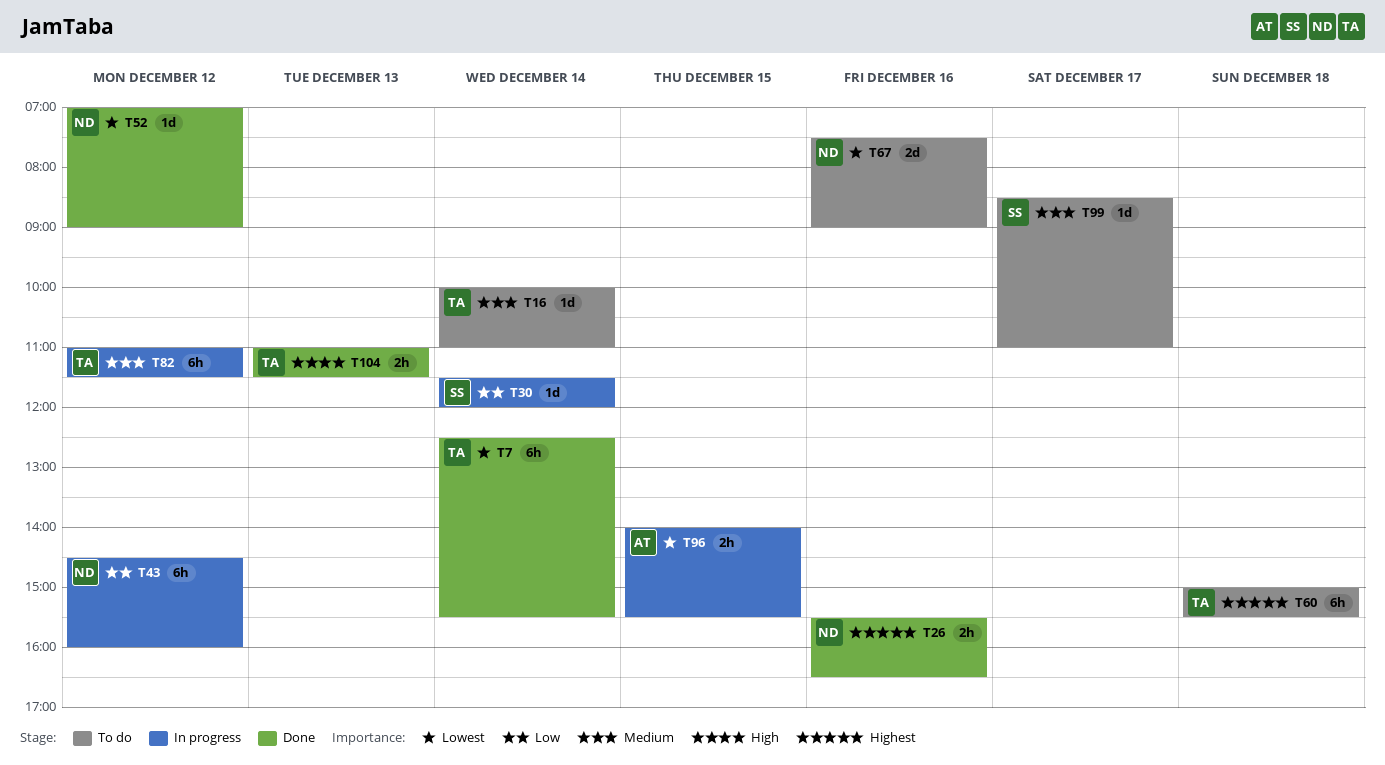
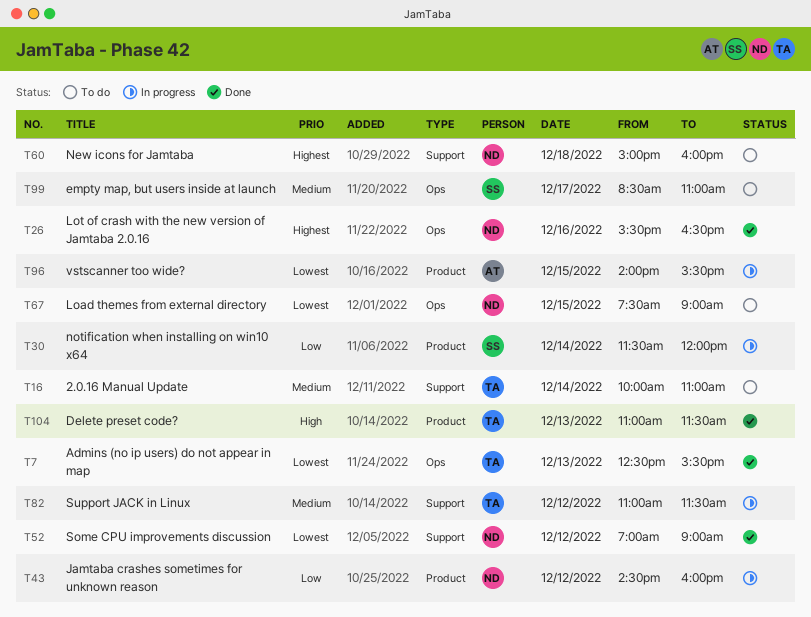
T7, day: Dec 14 -> Dec 13
T60, owner: TA -> ND
T60, ends: 15:30 -> 16:00
T67, day: Dec 16 -> Dec 15

